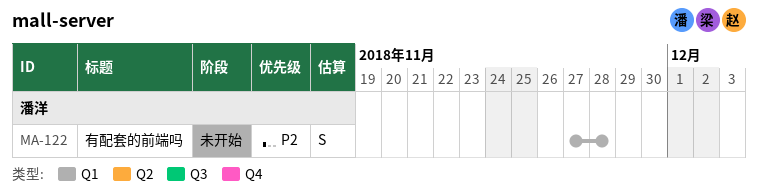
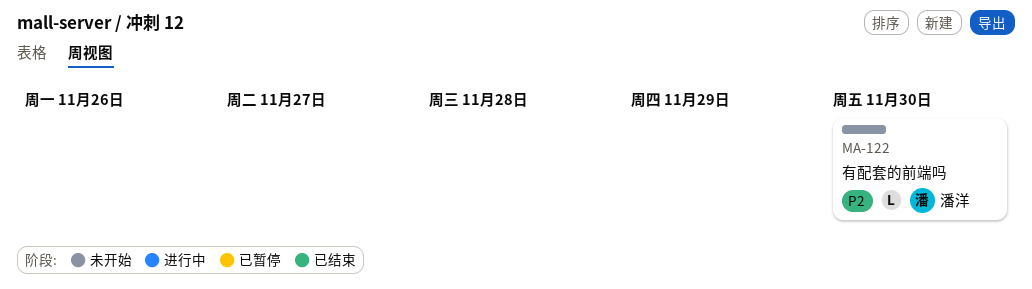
MA-122, estimate: S -> L
MA-122, due: Nov 28 -> Nov 30

